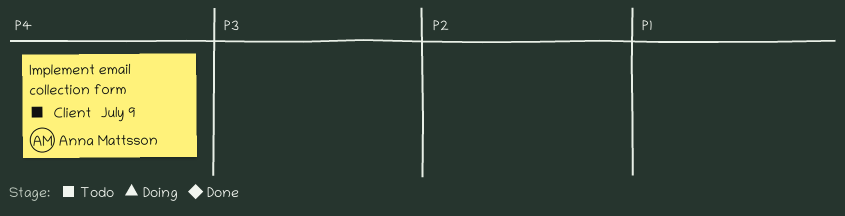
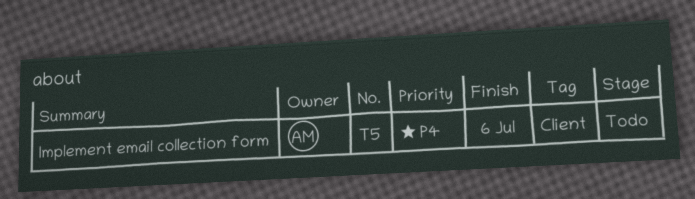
Implement email collection form, due: Jul 9 -> Jul 6

